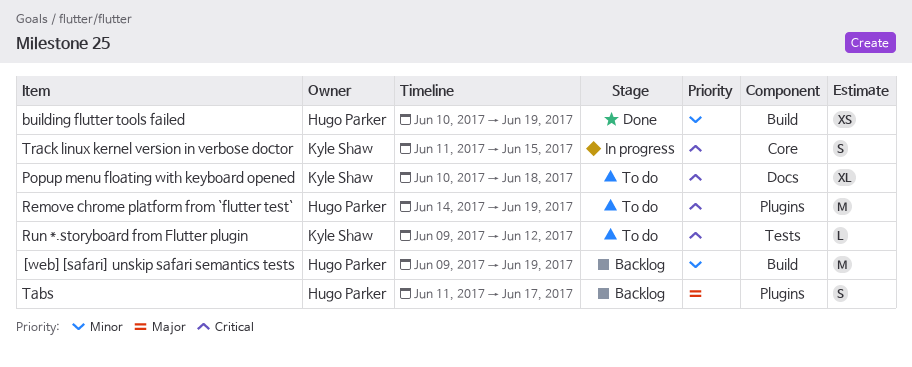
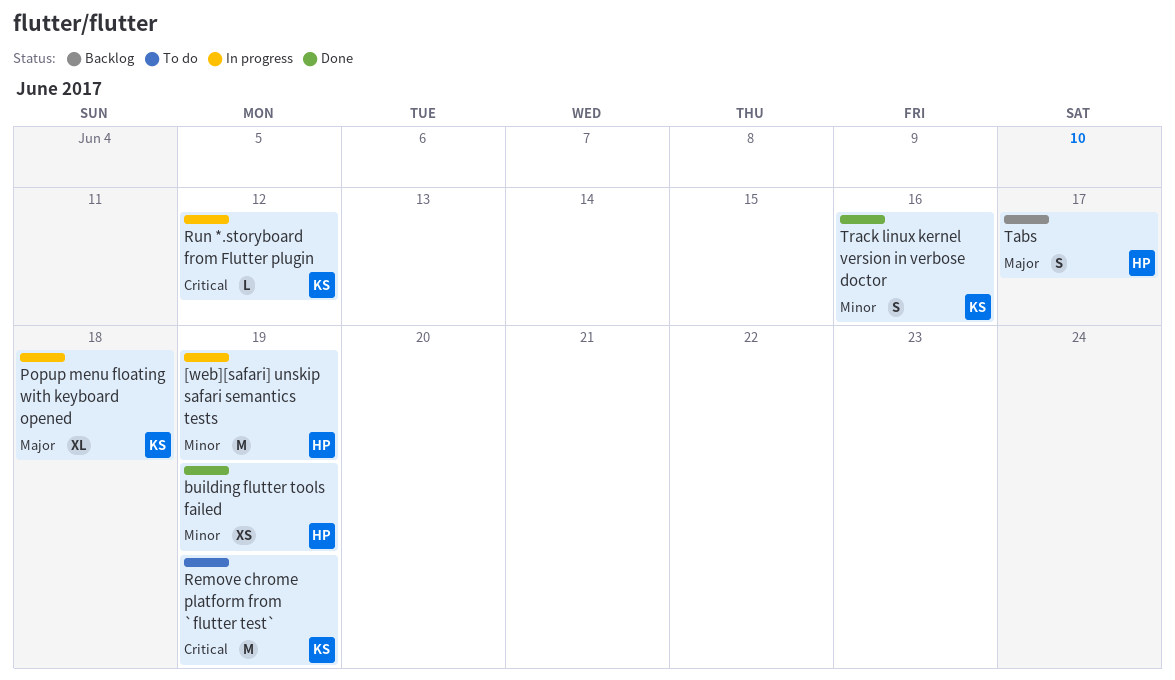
[web][safari] unskip safari semantics tests, status: Backlog -> In progress
Popup menu floating with keyboard opened, status: To do -> In progress
Popup menu floating with keyboard opened, priority: Critical -> Major
Remove chrome platform from `flutter test`, owner: Hugo Parker -> Kyle Shaw
Run *.storyboard from Flutter plugin, status: To do -> In progress
Track linux kernel version in verbose doctor, status: In progress -> Done
Track linux kernel version in verbose doctor, priority: Critical -> Minor
Track linux kernel version in verbose doctor, due: Jun 15 -> Jun 16

